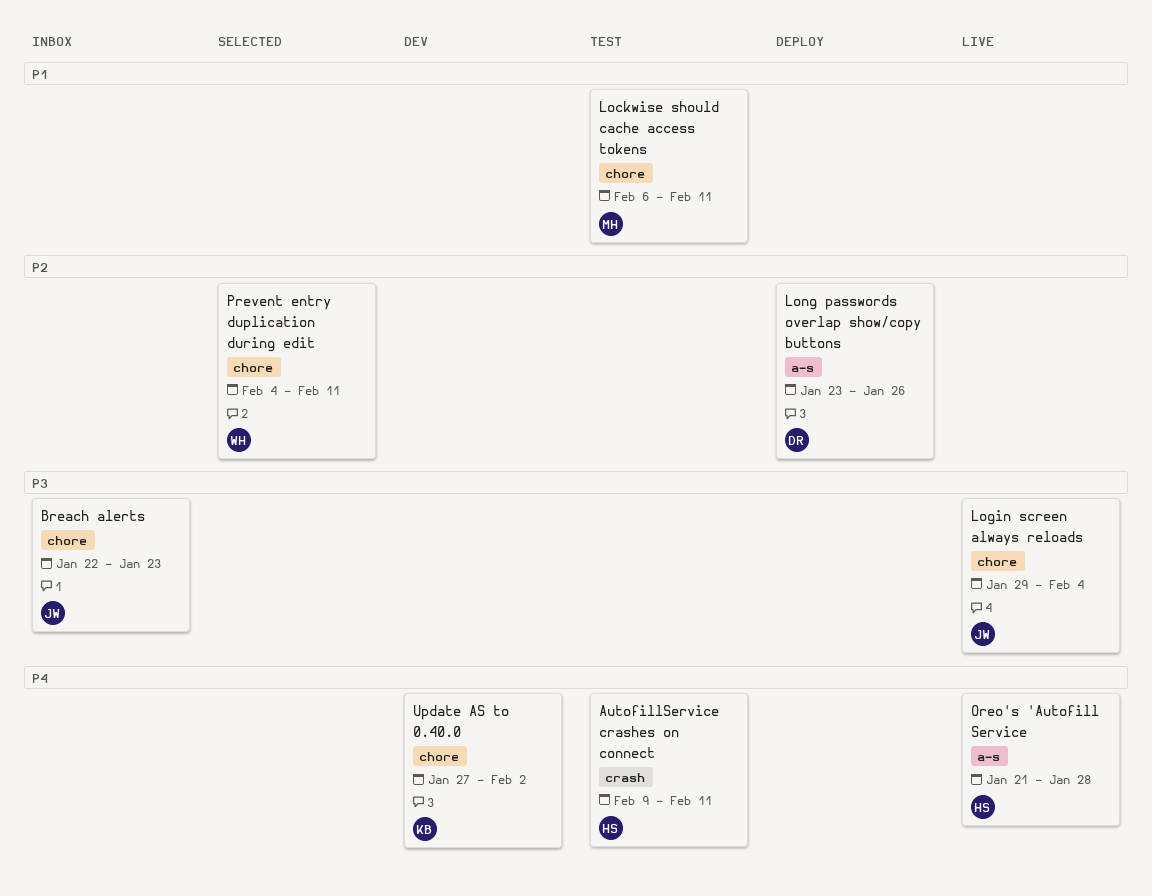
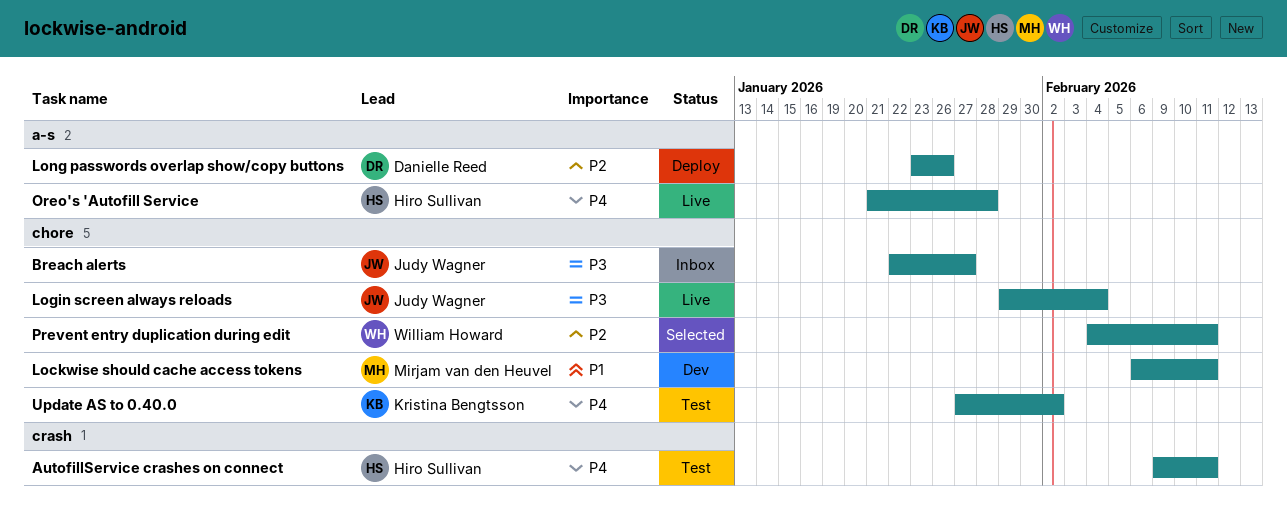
Breach alerts, due: Jan 23 -> Jan 27
Lockwise should cache access tokens, status: Test -> Dev
Update AS to 0.40.0, status: Dev -> Test

